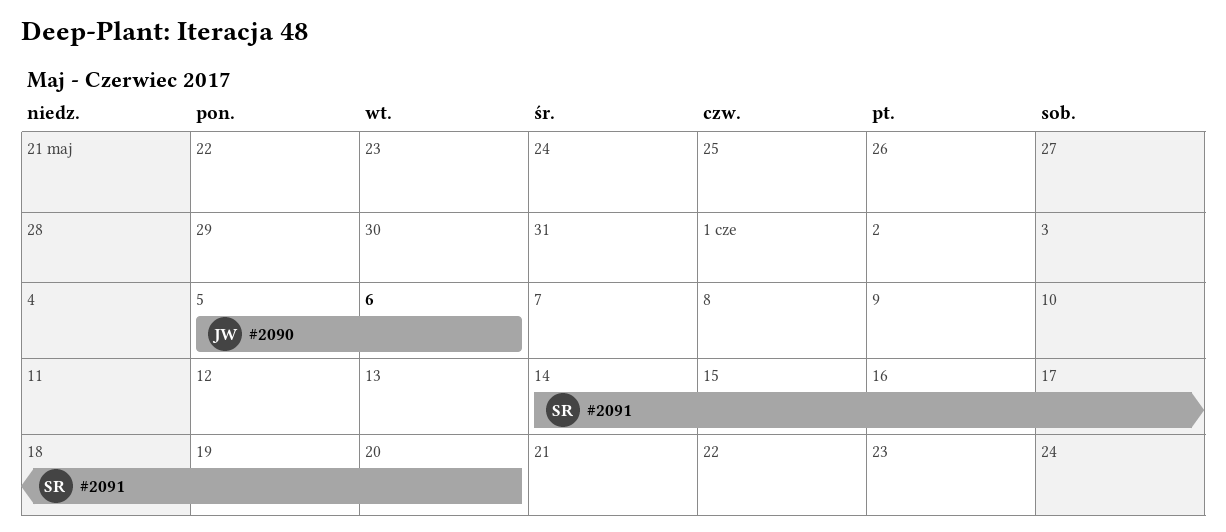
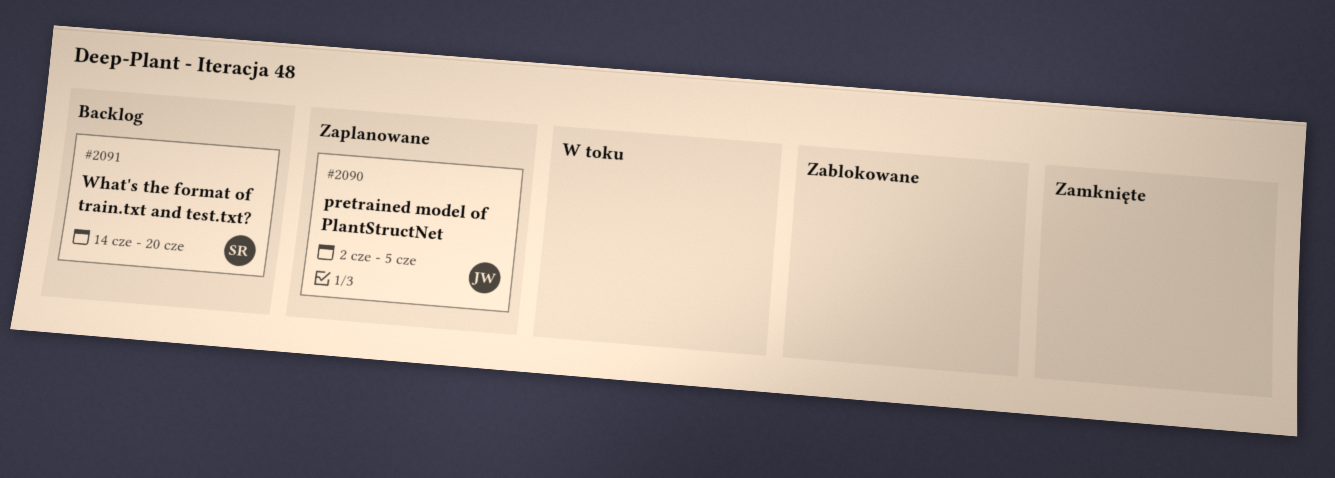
#2090, start: Jun 5 -> Jun 2
#2090, due: Jun 6 -> Jun 5

